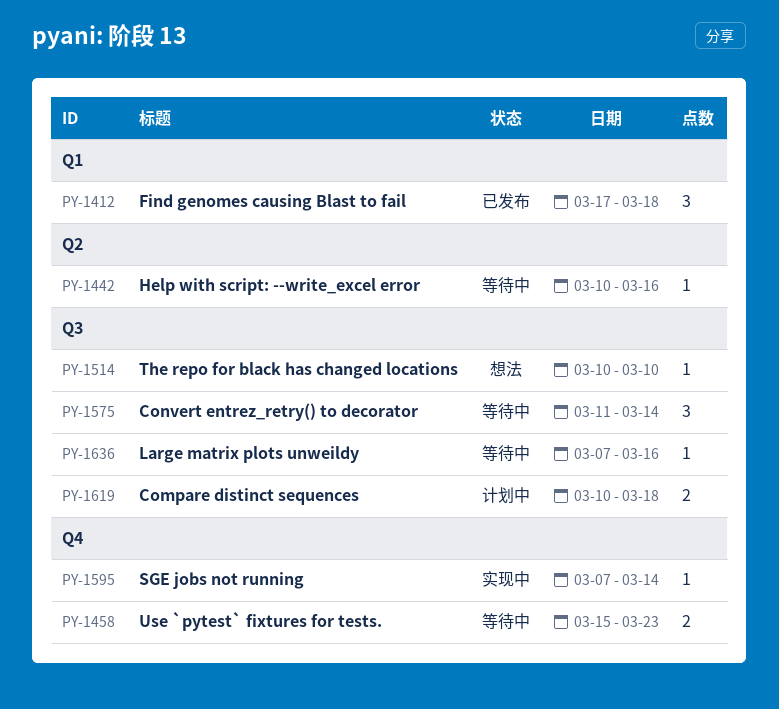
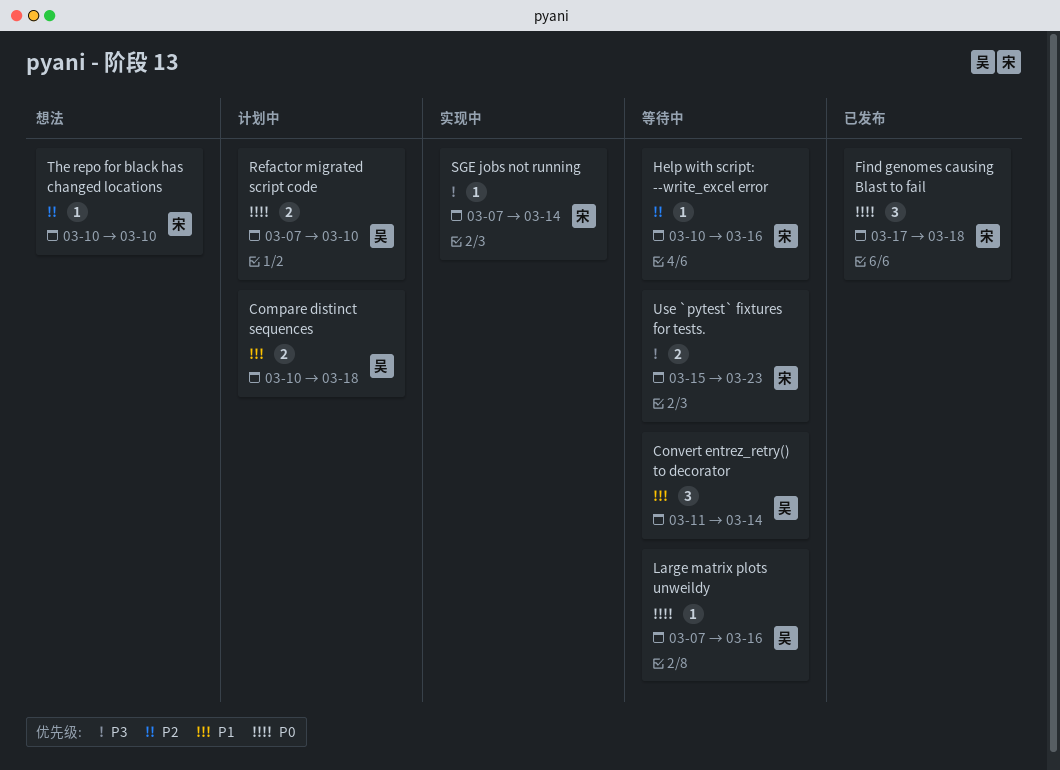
Refactor migrated script code: none -> present

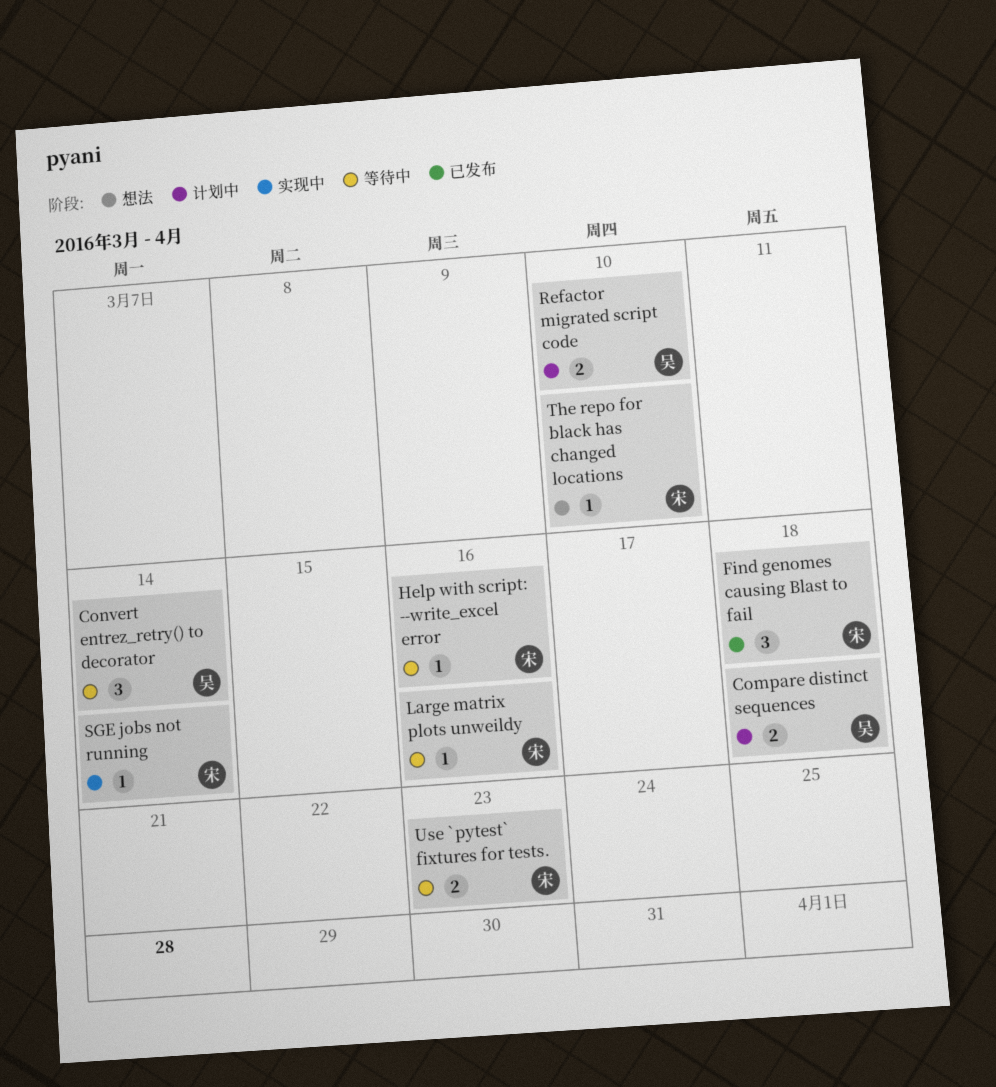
Large matrix plots unweildy, owner: 吴 -> 宋

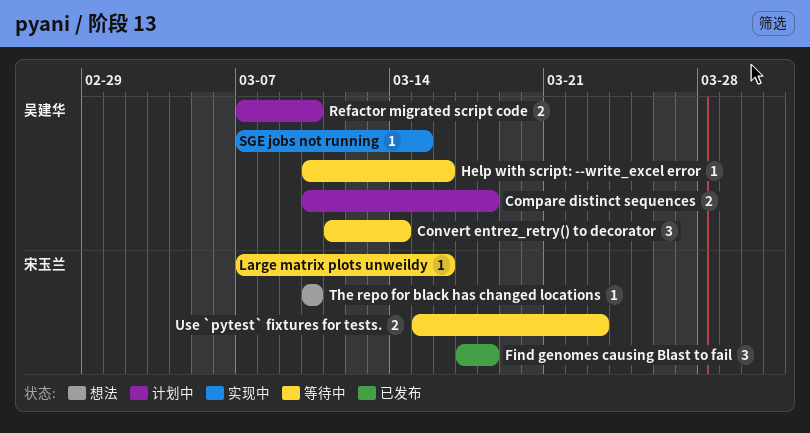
Help with script: --write_excel error, owner: 宋玉兰 -> 吴建华
SGE jobs not running, owner: 宋玉兰 -> 吴建华
SGE jobs not running, due: Mar 14 -> Mar 15

